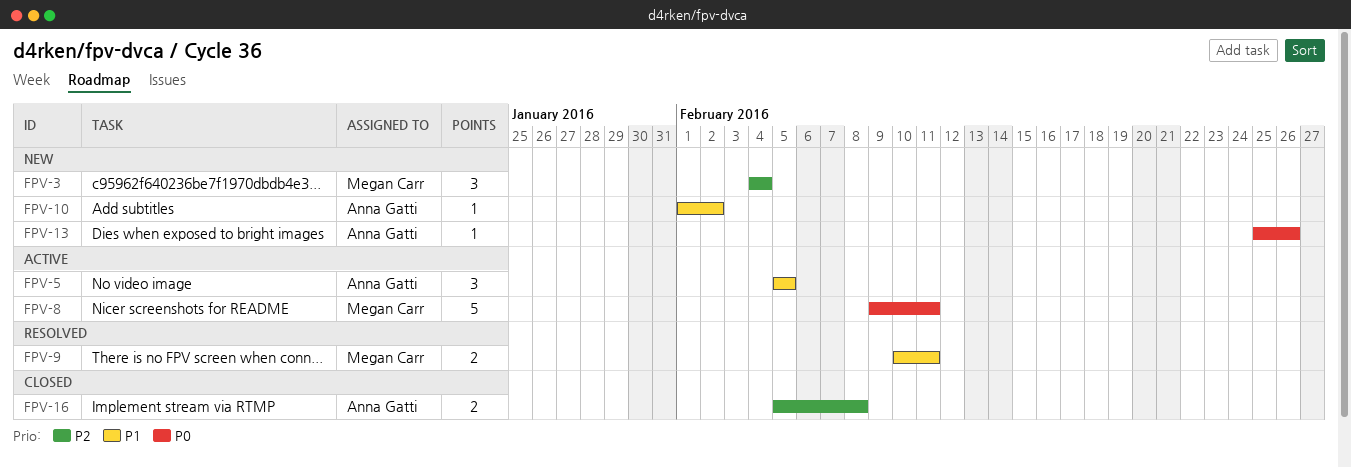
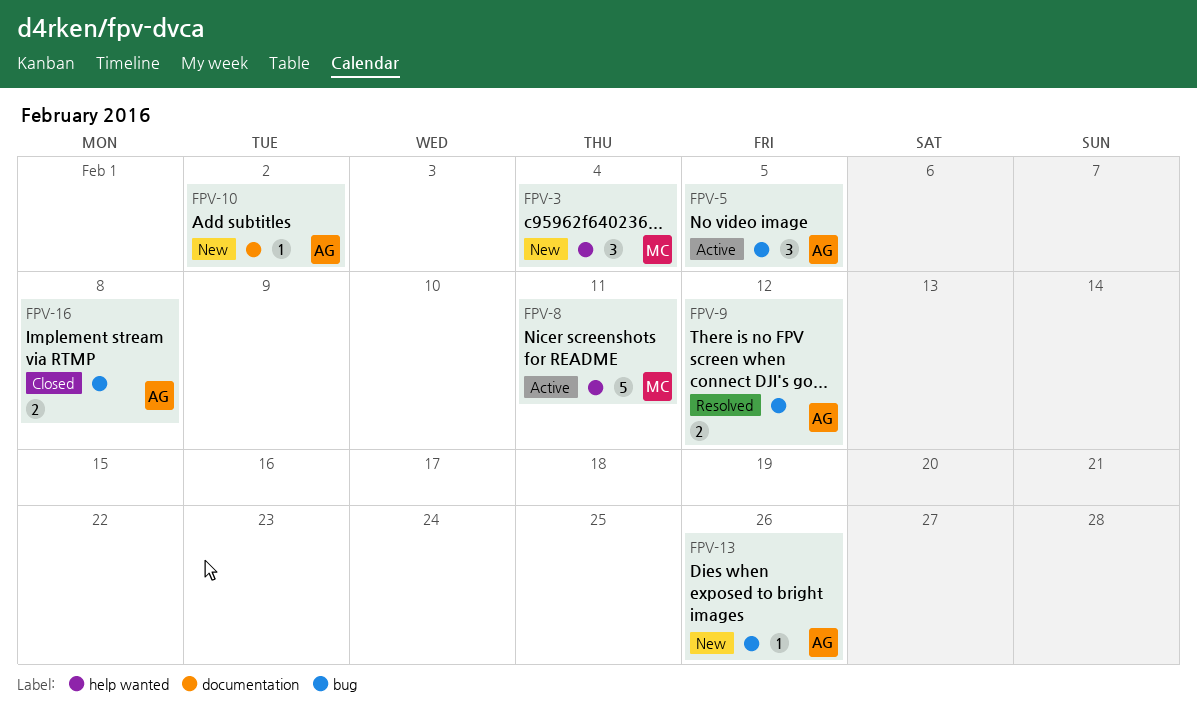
FPV-9, owner: Megan Carr -> Anna Gatti
FPV-9, due: Feb 11 -> Feb 12

